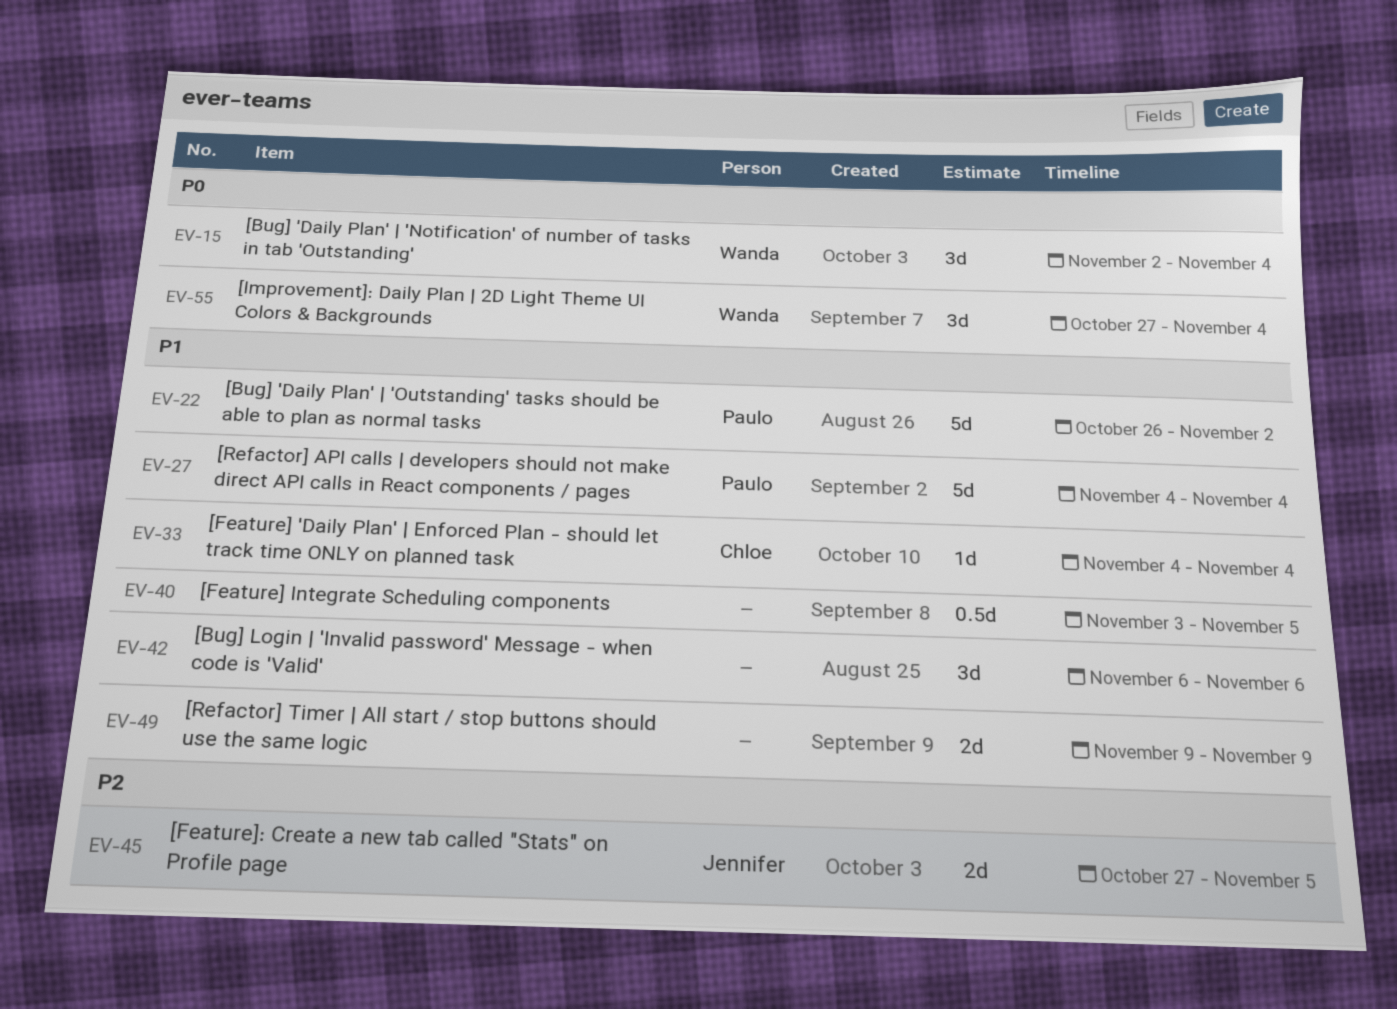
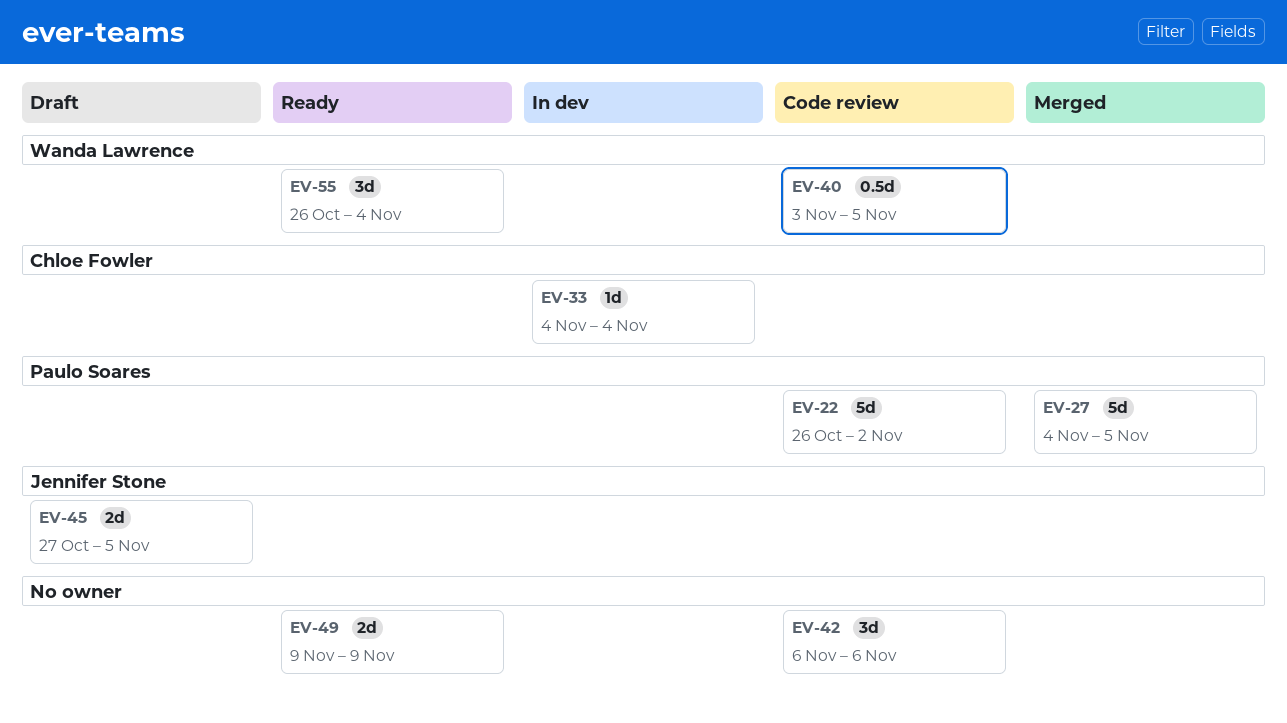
EV-15: present -> none
EV-27, due: Nov 4 -> Nov 5
EV-40, owner: none -> Wanda Lawrence
EV-55, start: Oct 27 -> Oct 26

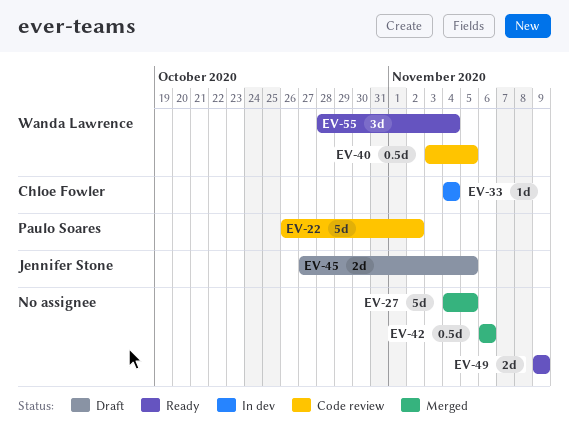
EV-27, owner: Paulo Soares -> none
EV-42, status: Code review -> Merged
EV-42, estimate: 3d -> 0.5d
EV-55, start: Oct 26 -> Oct 28

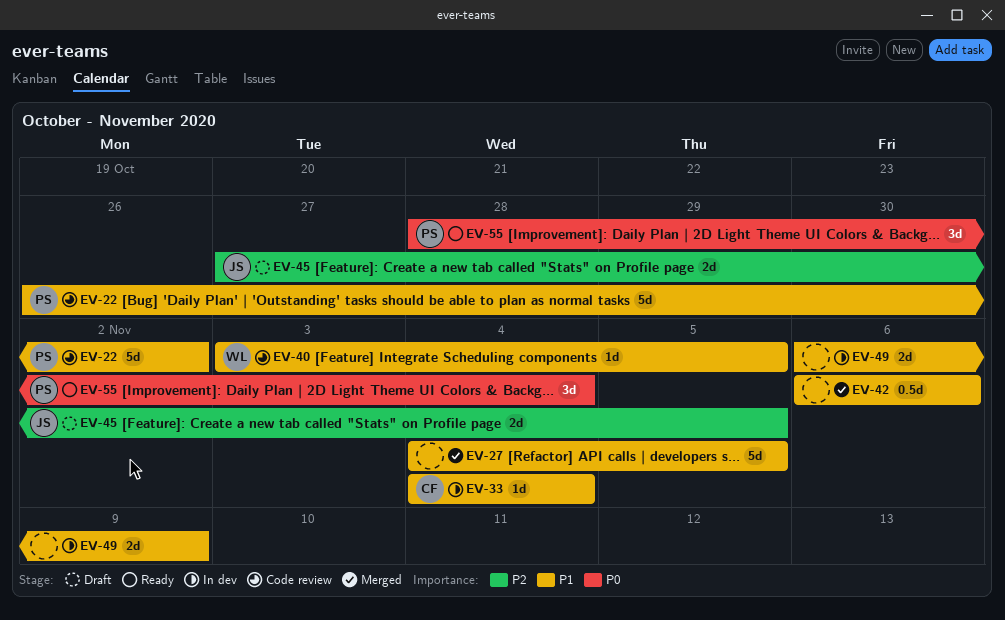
EV-40, estimate: 0.5d -> 1d
EV-49, status: Ready -> In dev
EV-49, start: Nov 9 -> Nov 6
EV-55, owner: Wanda Lawrence -> Paulo Soares

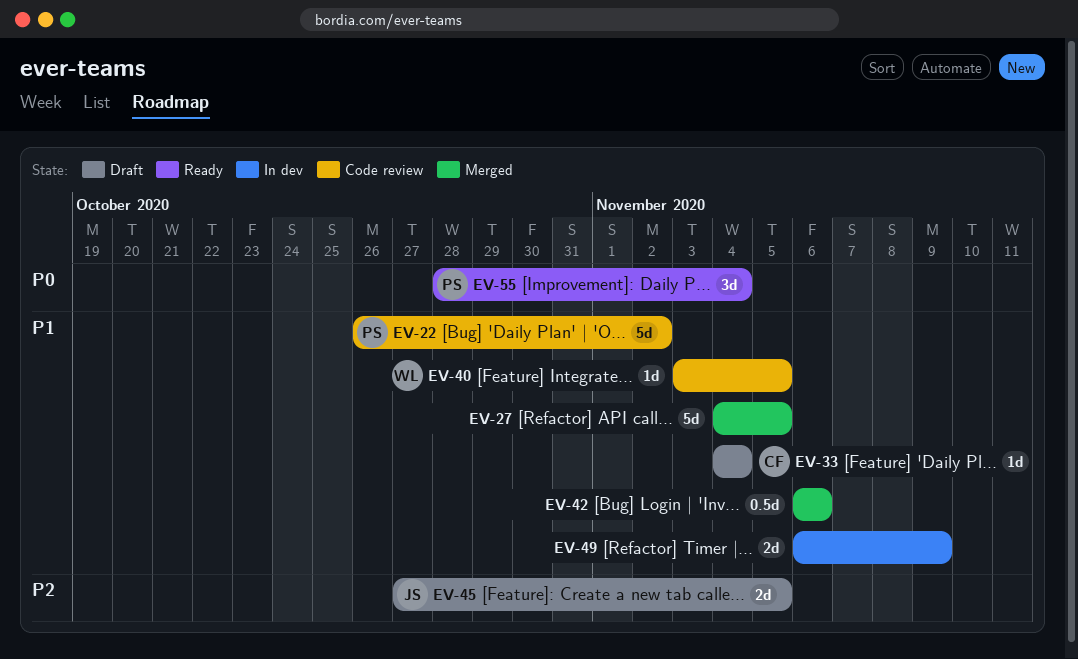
EV-33, status: In dev -> Draft

